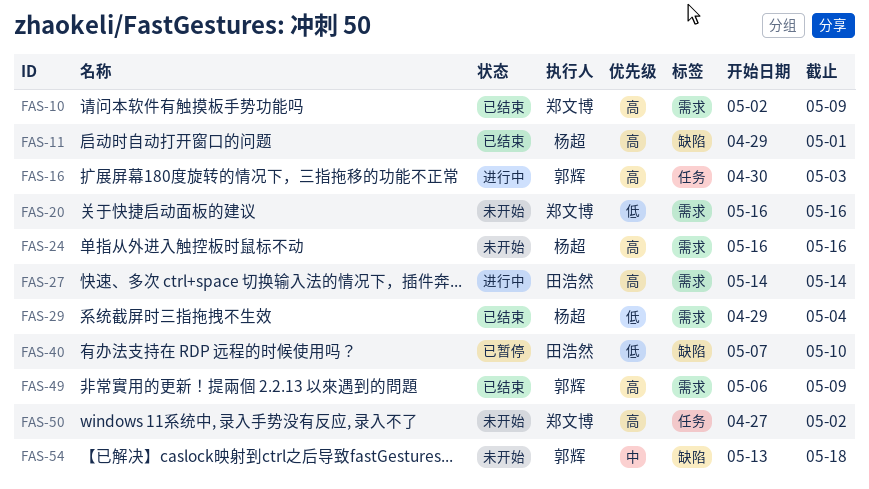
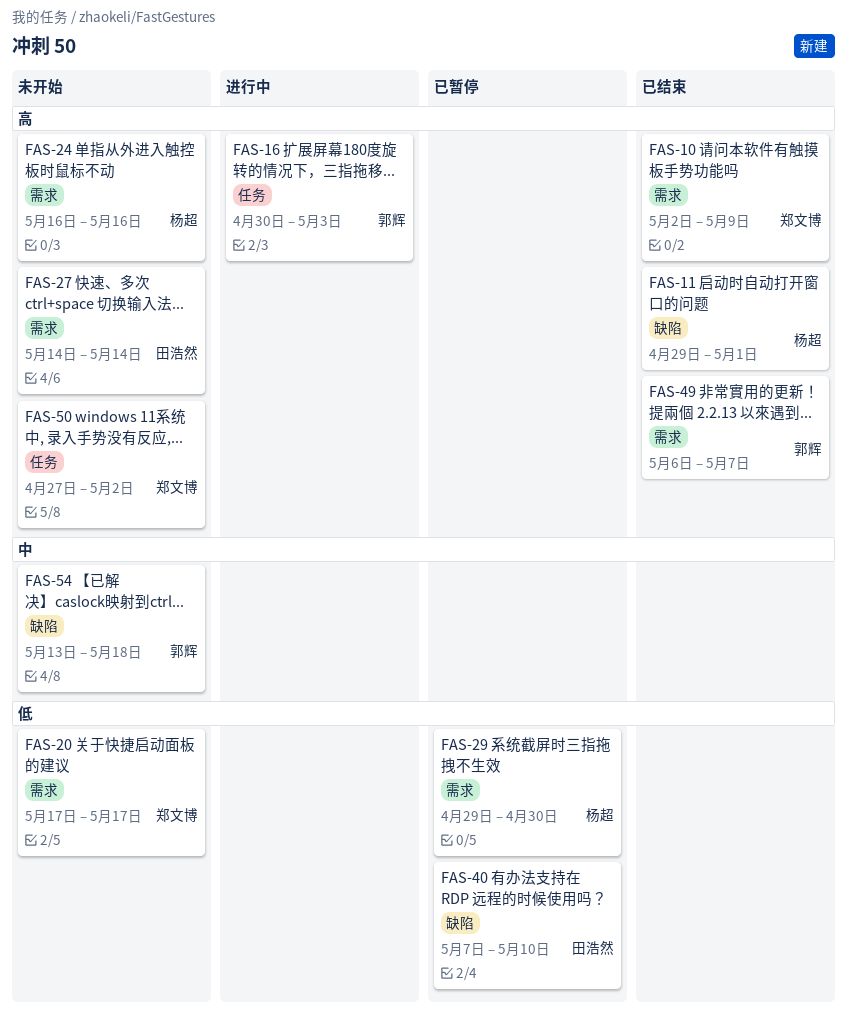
FAS-20, start: May 16 -> May 17
FAS-20, due: May 16 -> May 17
FAS-27, status: 进行中 -> 未开始
FAS-29, status: 已结束 -> 已暂停
FAS-29, due: May 4 -> Apr 30
FAS-49, due: May 9 -> May 7

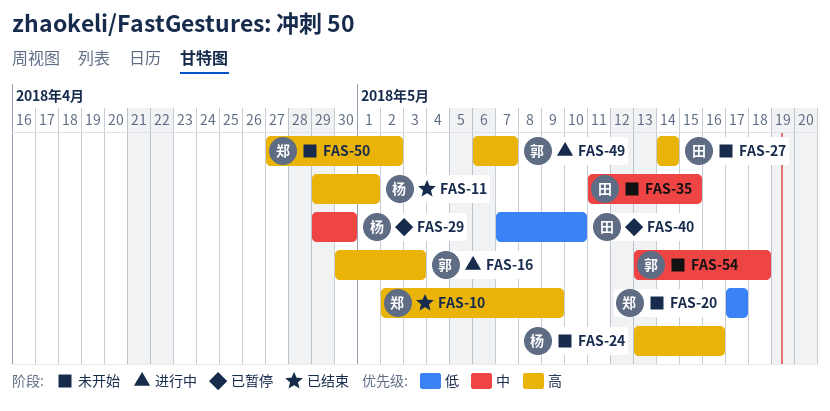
FAS-24, start: May 16 -> May 13
FAS-29, priority: 低 -> 中
FAS-35: none -> present
FAS-49, status: 已结束 -> 进行中

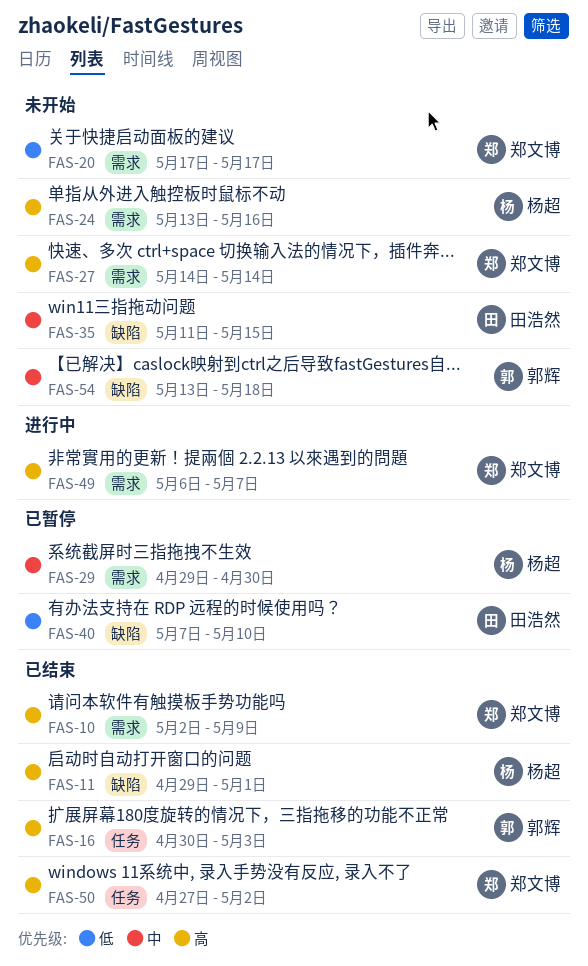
FAS-16, status: 进行中 -> 已结束
FAS-27, owner: 田浩然 -> 郑文博
FAS-49, owner: 郭辉 -> 郑文博
FAS-50, status: 未开始 -> 已结束

